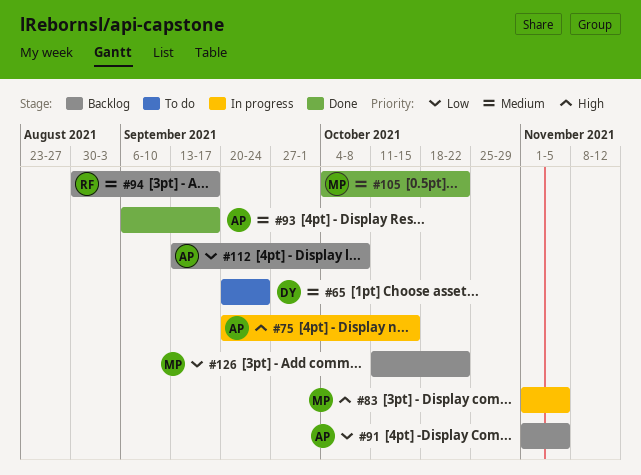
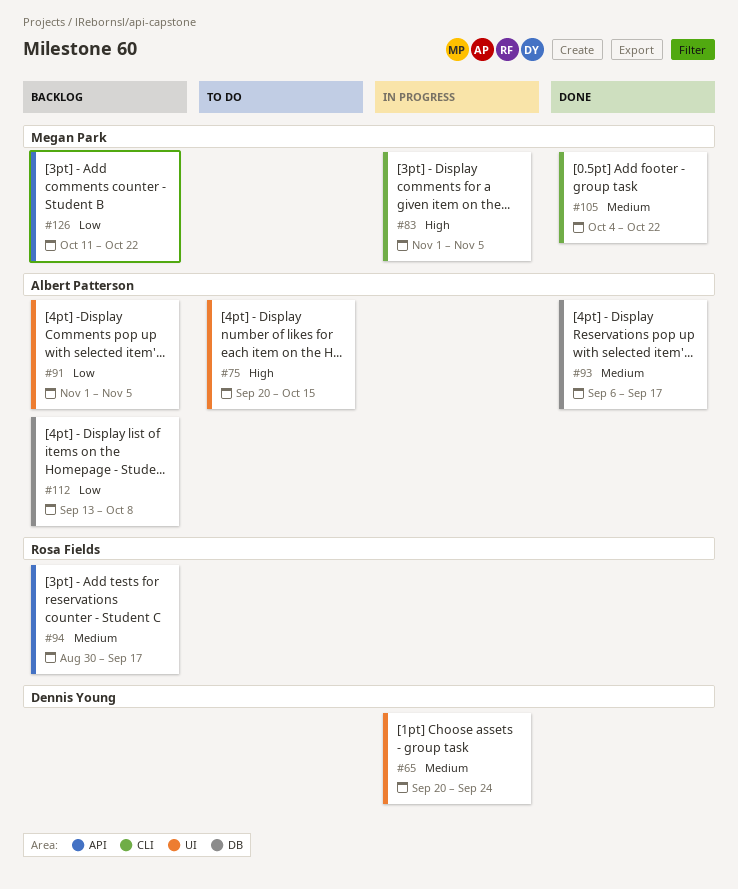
#65, status: To do -> In progress
#75, status: In progress -> To do

